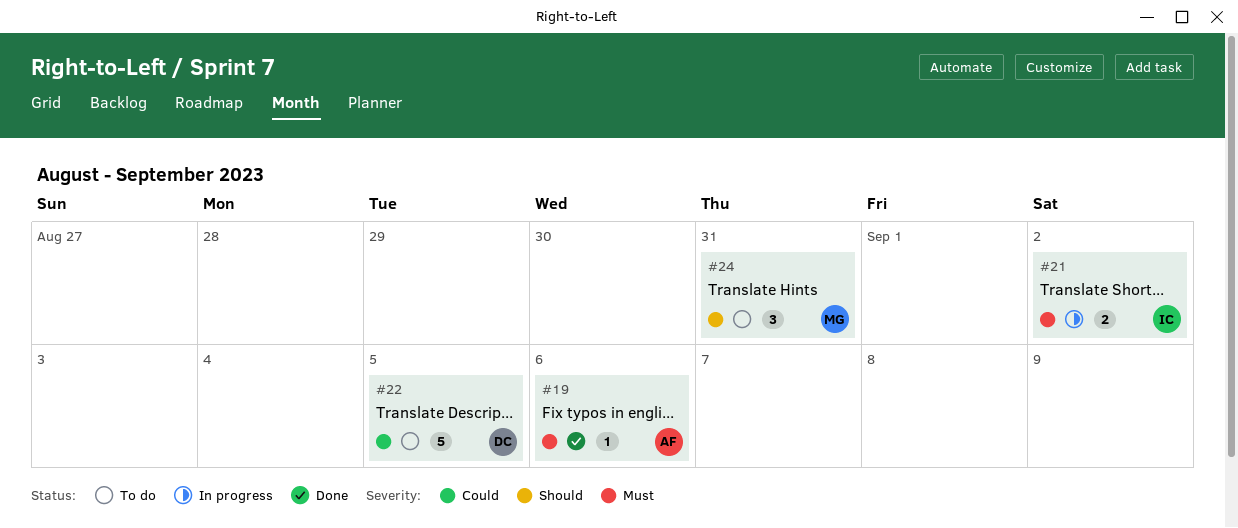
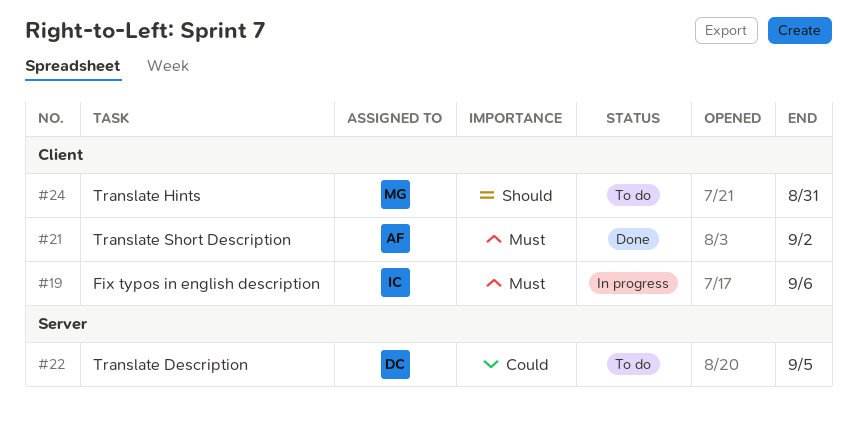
#19, status: Done -> In progress
#19, owner: AF -> IC
#21, status: In progress -> Done
#21, owner: IC -> AF

